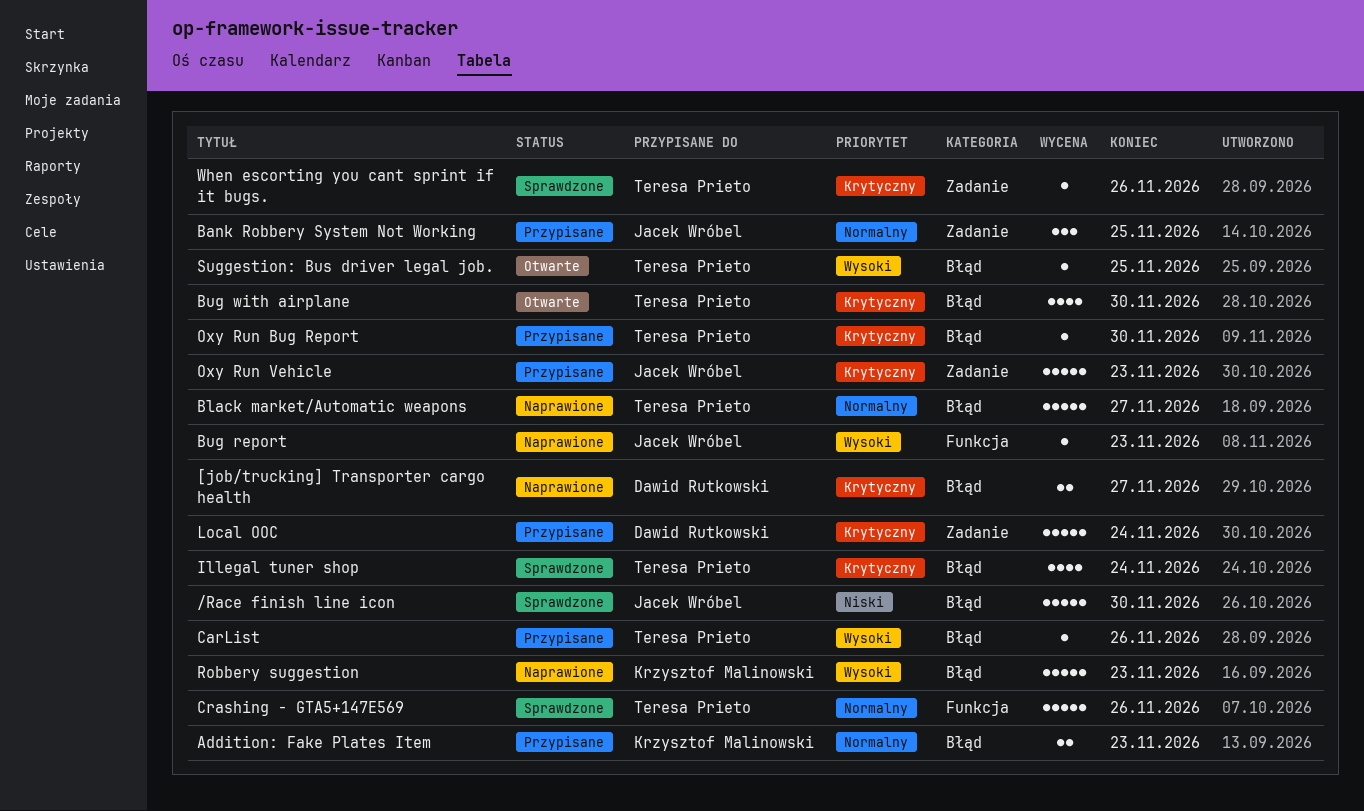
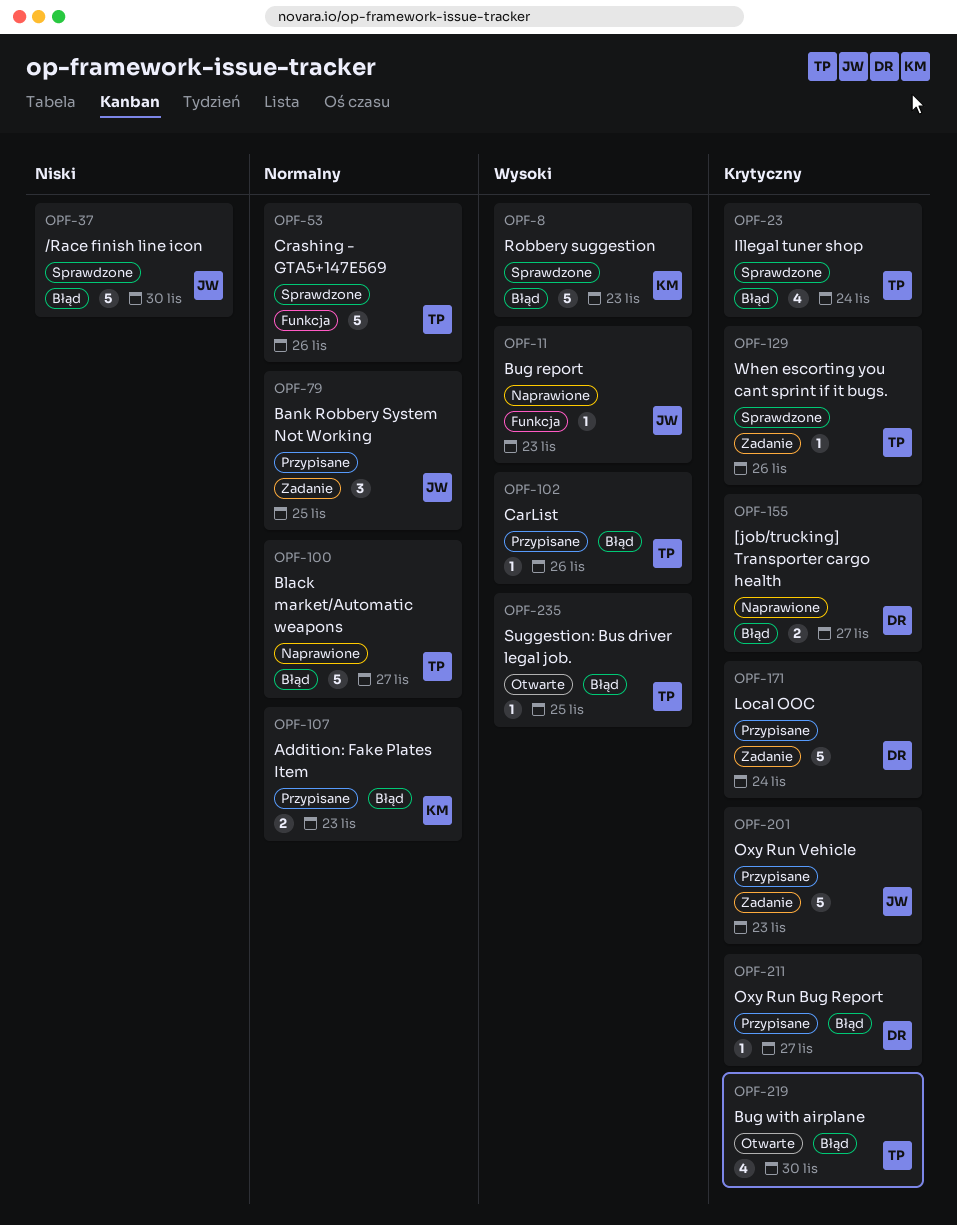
Oxy Run Bug Report, owner: Teresa Prieto -> Dawid Rutkowski
Oxy Run Bug Report, due: Nov 30 -> Nov 27
Robbery suggestion, status: Naprawione -> Sprawdzone

